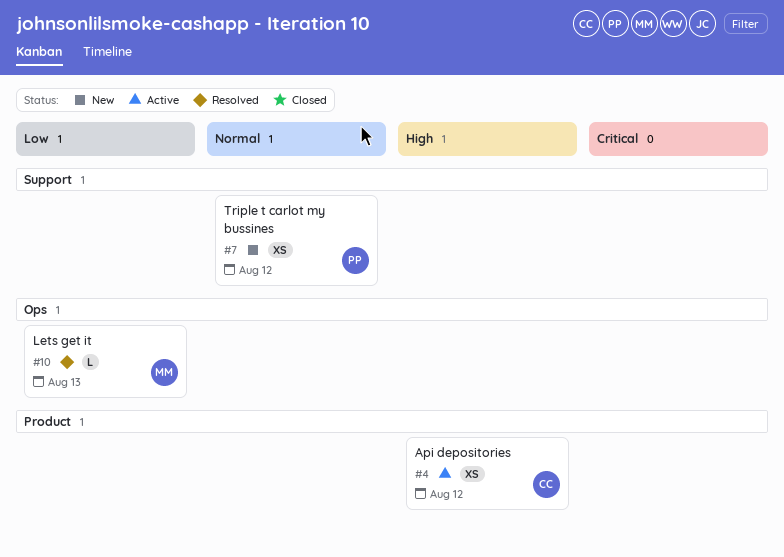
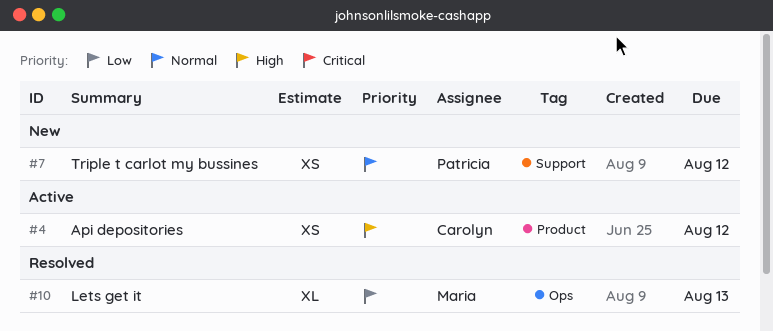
#10, estimate: L -> XL

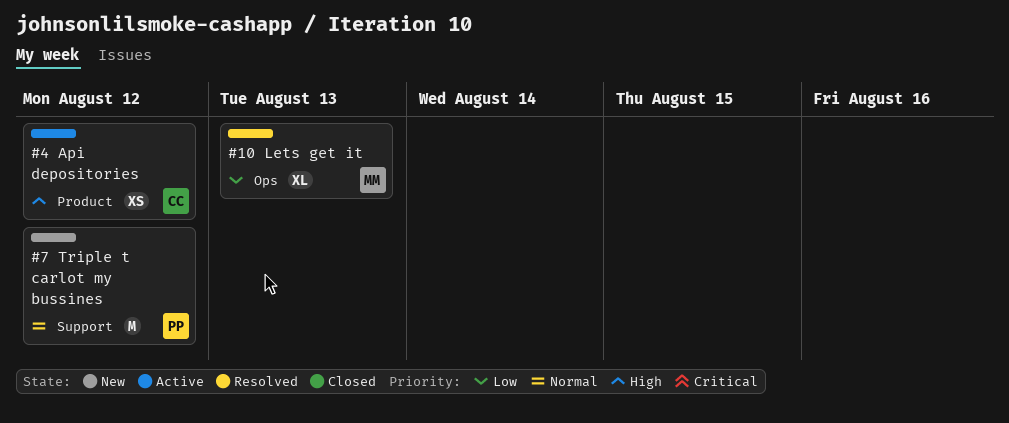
#7, estimate: XS -> M

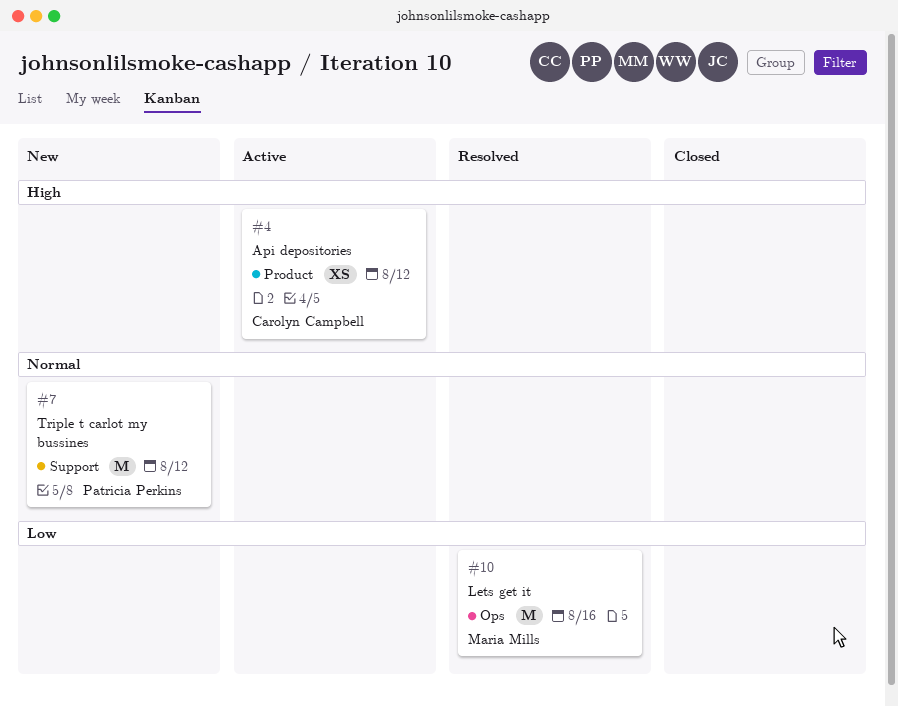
#10, estimate: XL -> M
#10, due: Aug 13 -> Aug 16

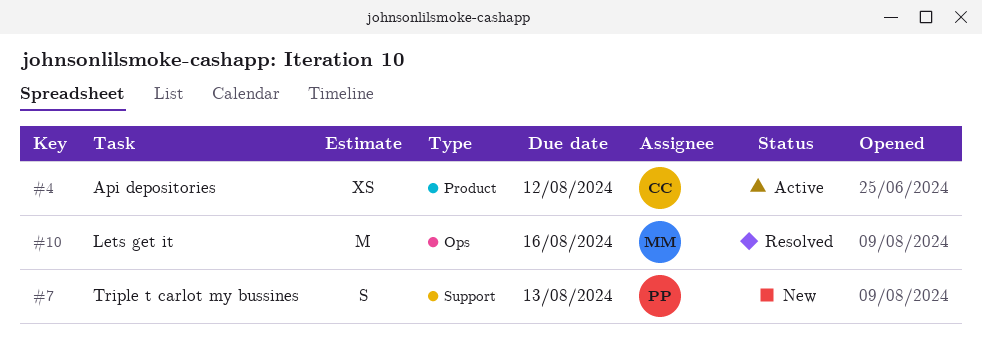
#7, estimate: M -> S
#7, due: Aug 12 -> Aug 13

